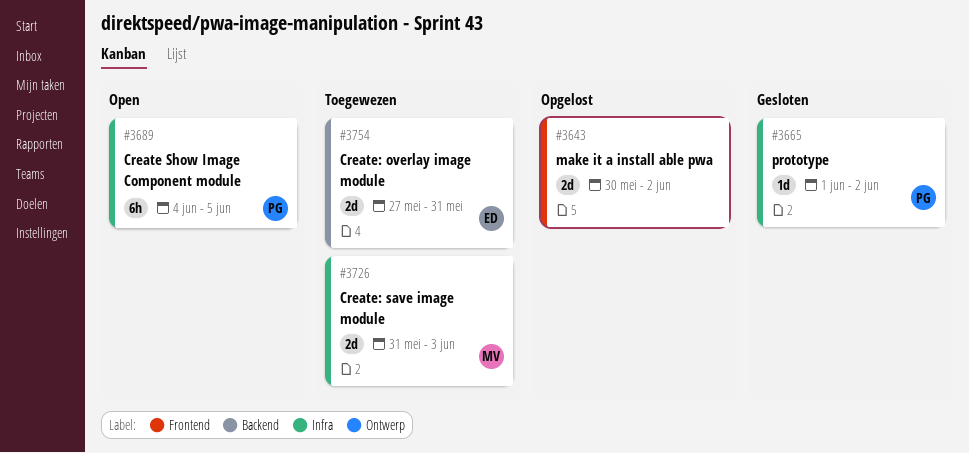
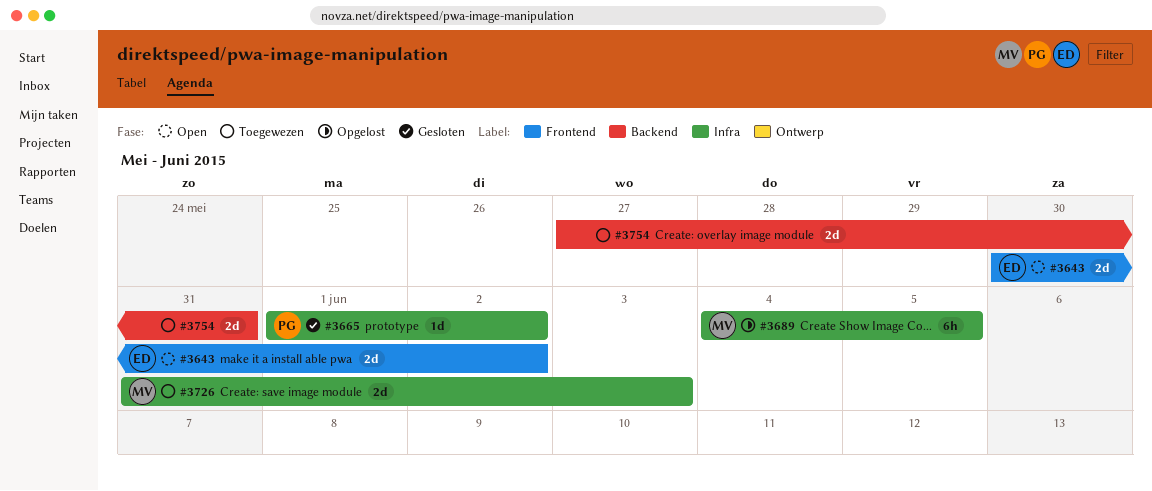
#3643, status: Opgelost -> Open
#3643, owner: none -> ED
#3689, status: Open -> Opgelost
#3689, owner: PG -> MV
#3754, owner: ED -> none

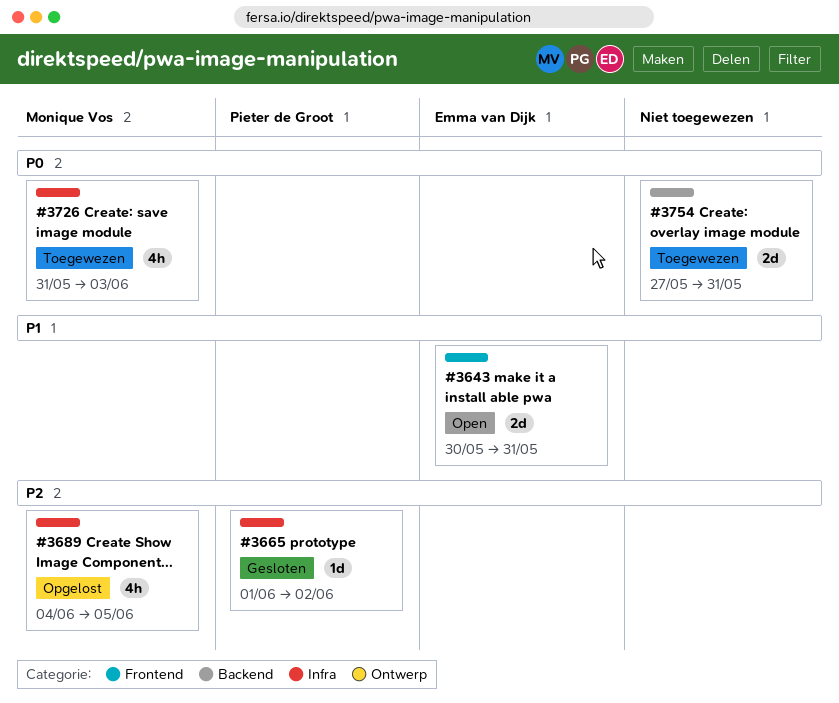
#3643, due: Jun 2 -> May 31
#3689, estimate: 6h -> 4h
#3726, estimate: 2d -> 4h

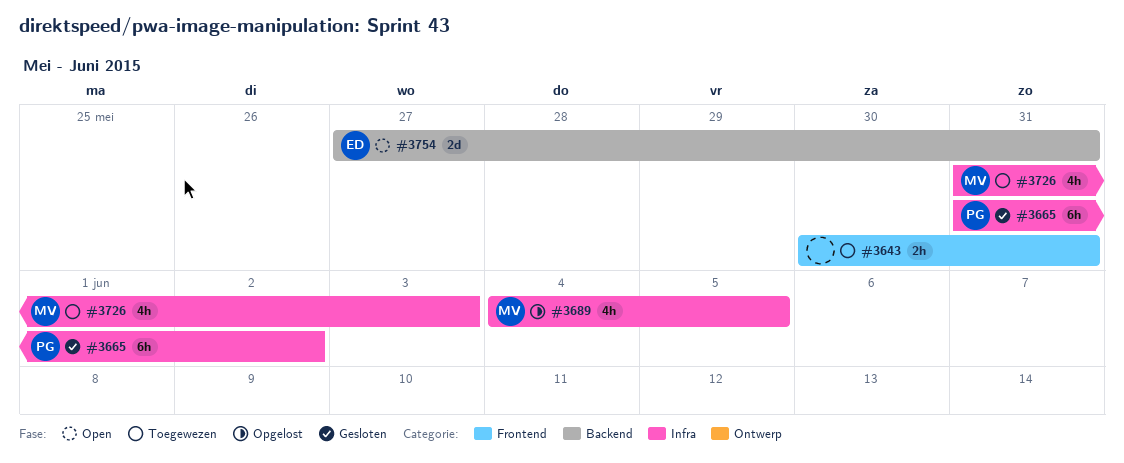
#3643, status: Open -> Toegewezen
#3643, owner: Emma van Dijk -> none
#3643, estimate: 2d -> 2h
#3665, estimate: 1d -> 6h
#3665, start: Jun 1 -> May 31
#3754, status: Toegewezen -> Open
#3754, owner: none -> Emma van Dijk

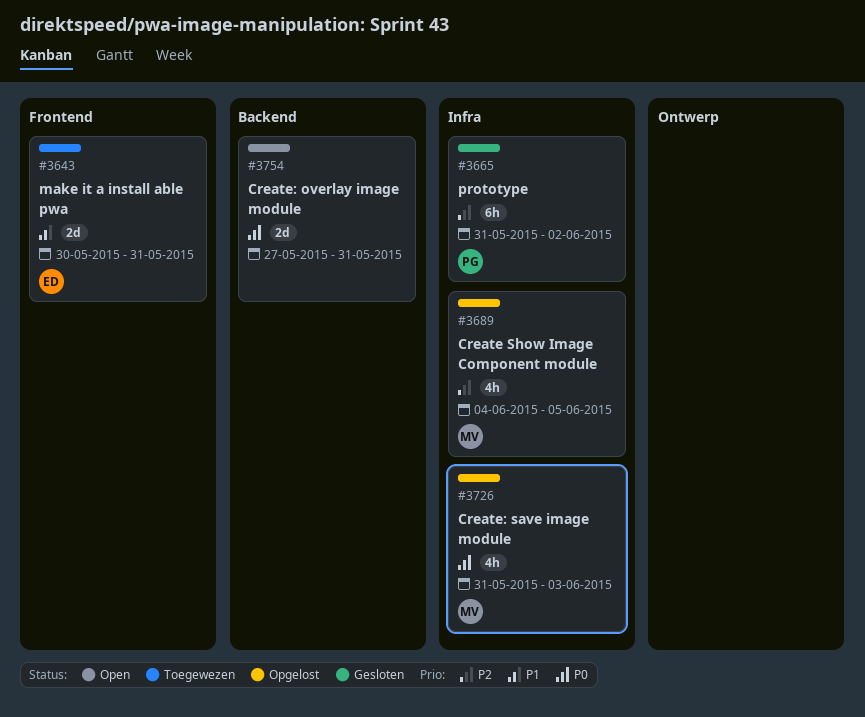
#3643, owner: none -> ED
#3643, estimate: 2h -> 2d
#3726, status: Toegewezen -> Opgelost
#3754, owner: ED -> none

